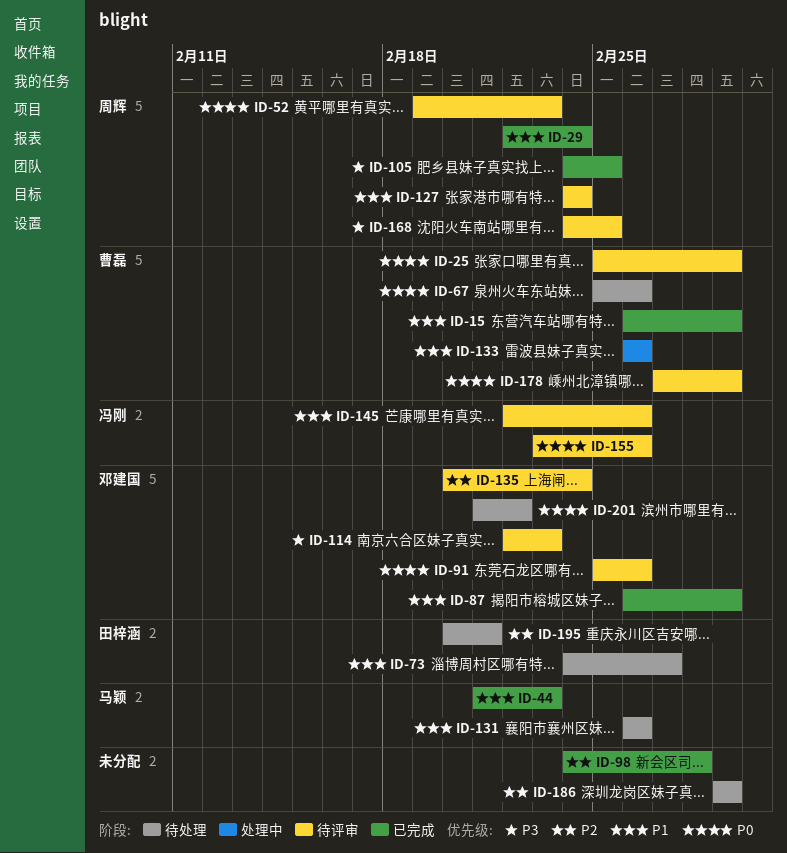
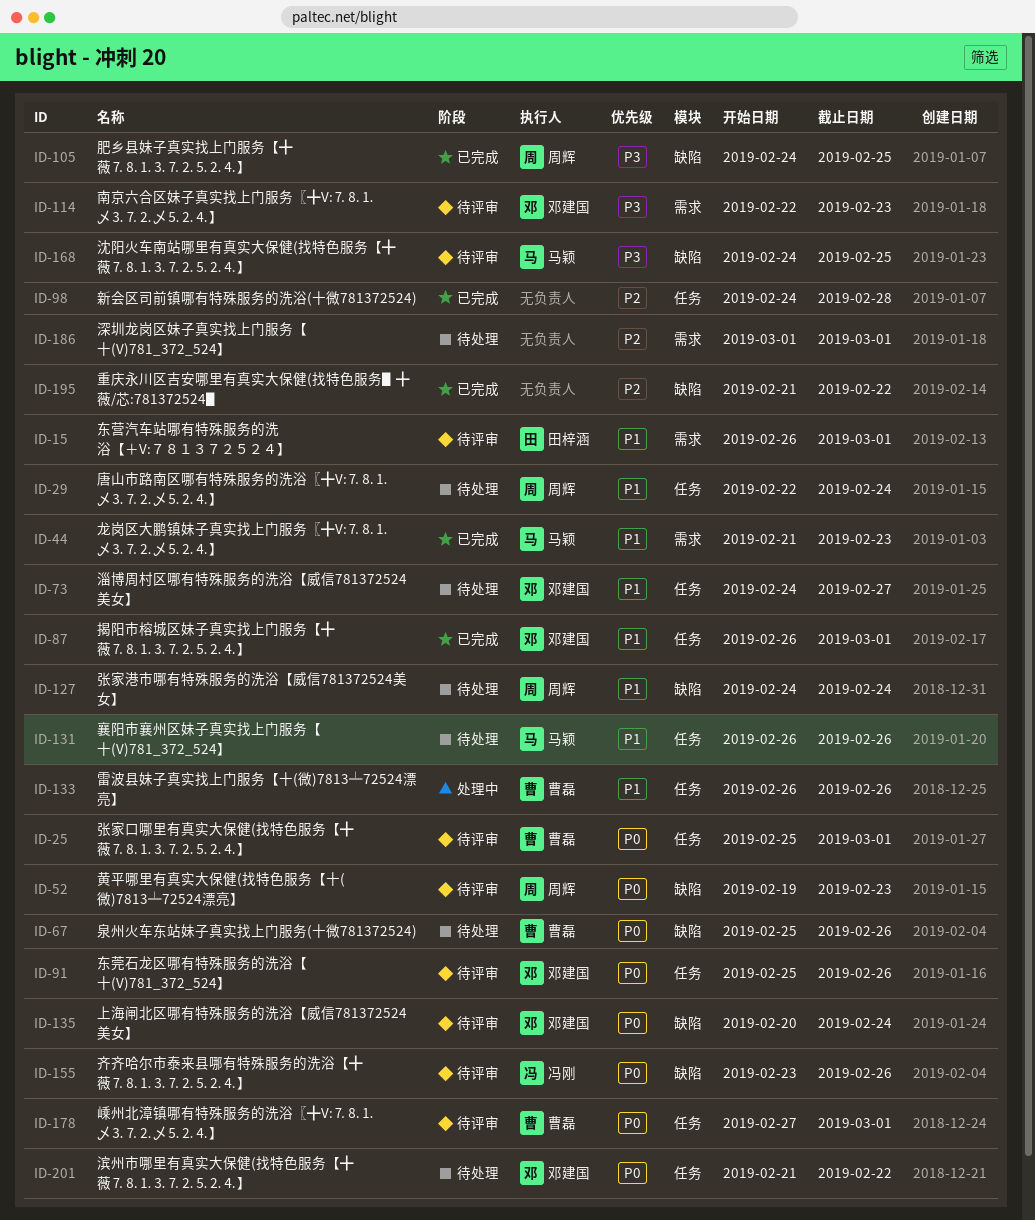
ID-15, status: 已完成 -> 待评审
ID-15, owner: 曹磊 -> 田梓涵
ID-29, status: 已完成 -> 待处理
ID-73, owner: 田梓涵 -> 邓建国
ID-127, status: 待评审 -> 待处理
ID-135, priority: P2 -> P0
ID-145: present -> none
ID-168, owner: 周辉 -> 马颖
ID-195, status: 待处理 -> 已完成
ID-195, owner: 田梓涵 -> none
ID-195, start: Feb 20 -> Feb 21
ID-195, due: Feb 21 -> Feb 22

